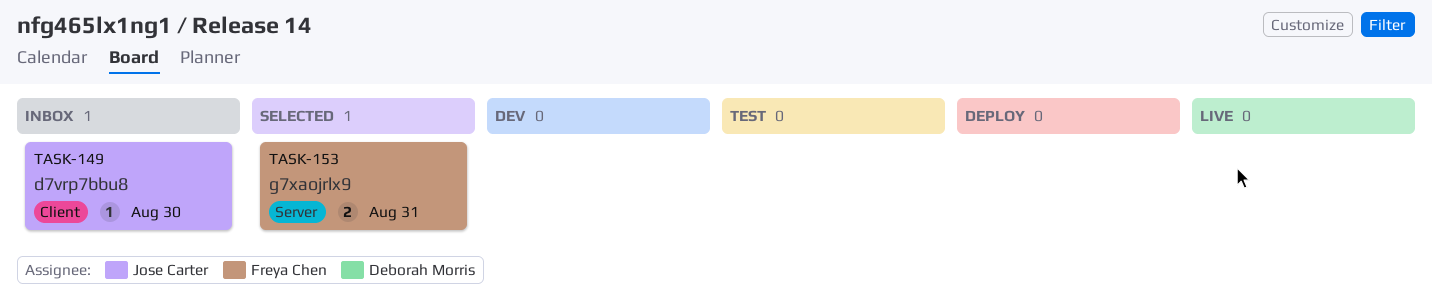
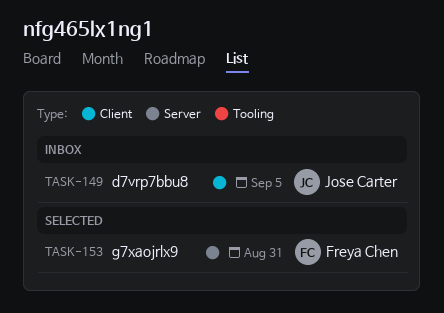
TASK-149, due: Aug 30 -> Sep 5

